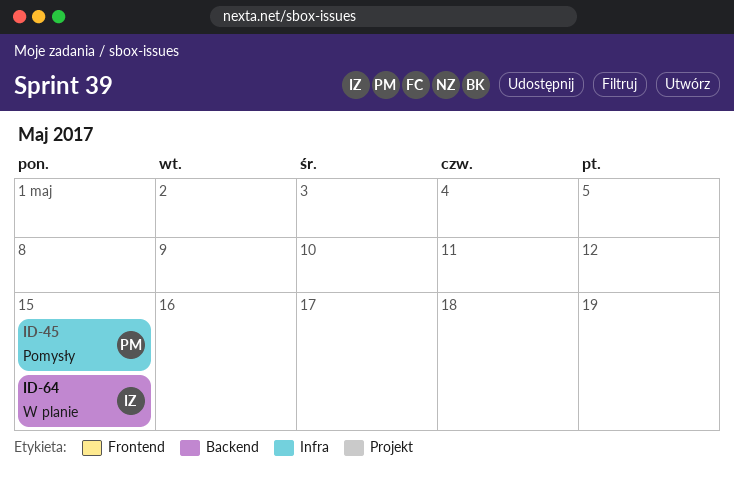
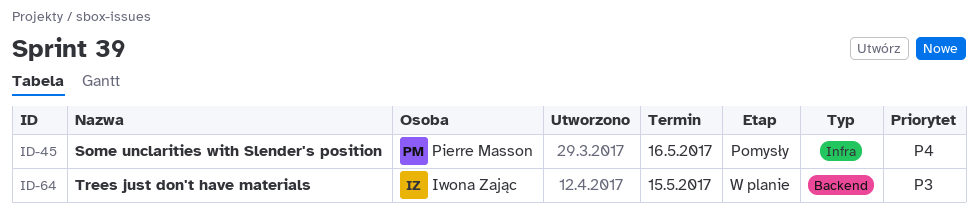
ID-45, due: May 15 -> May 16

